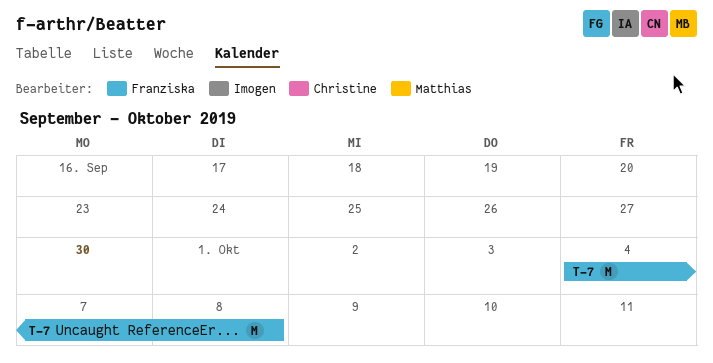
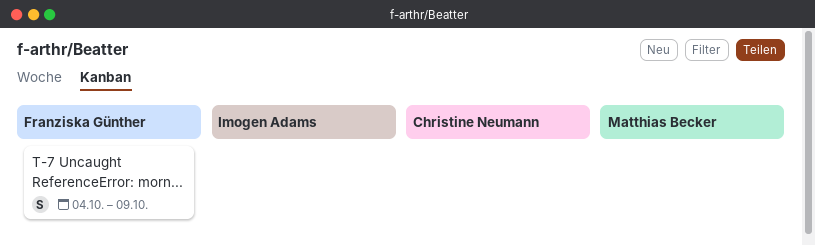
T-7, estimate: M -> S
T-7, due: Oct 8 -> Oct 9

